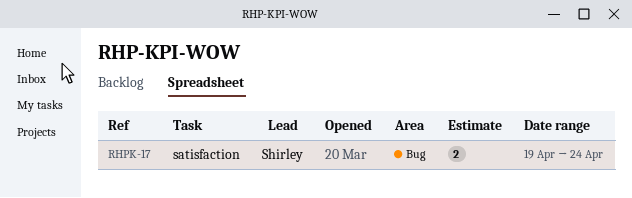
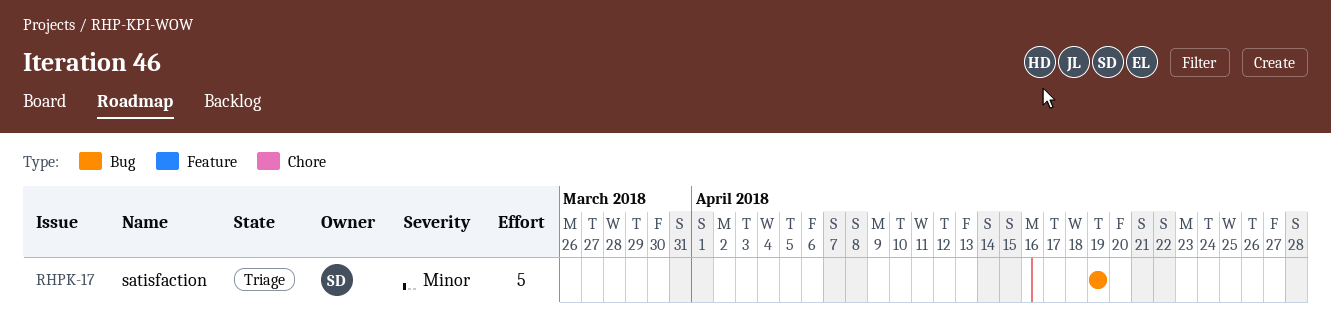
RHPK-17, estimate: 2 -> 5
RHPK-17, due: Apr 24 -> Apr 19

